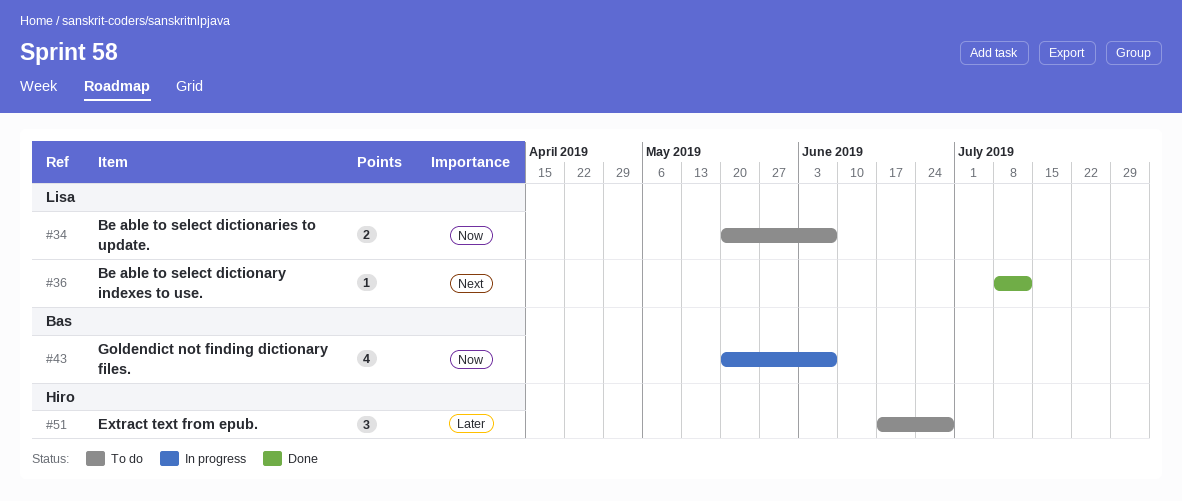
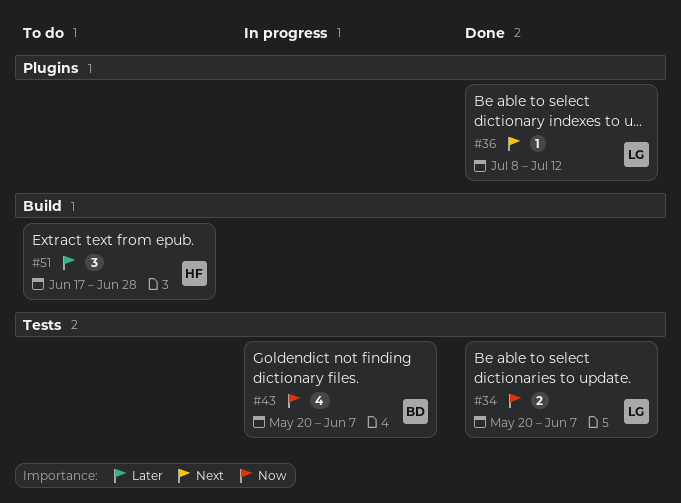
#34, status: To do -> Done

